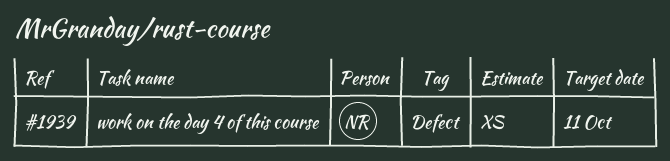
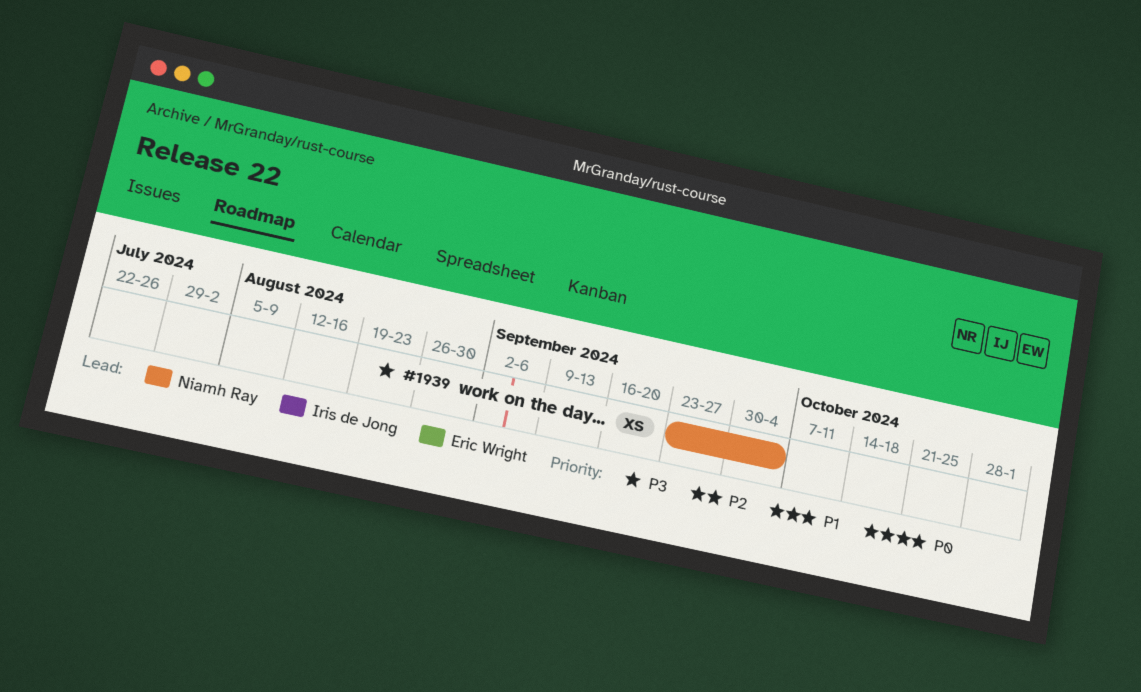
#1939, due: Oct 11 -> Oct 4

